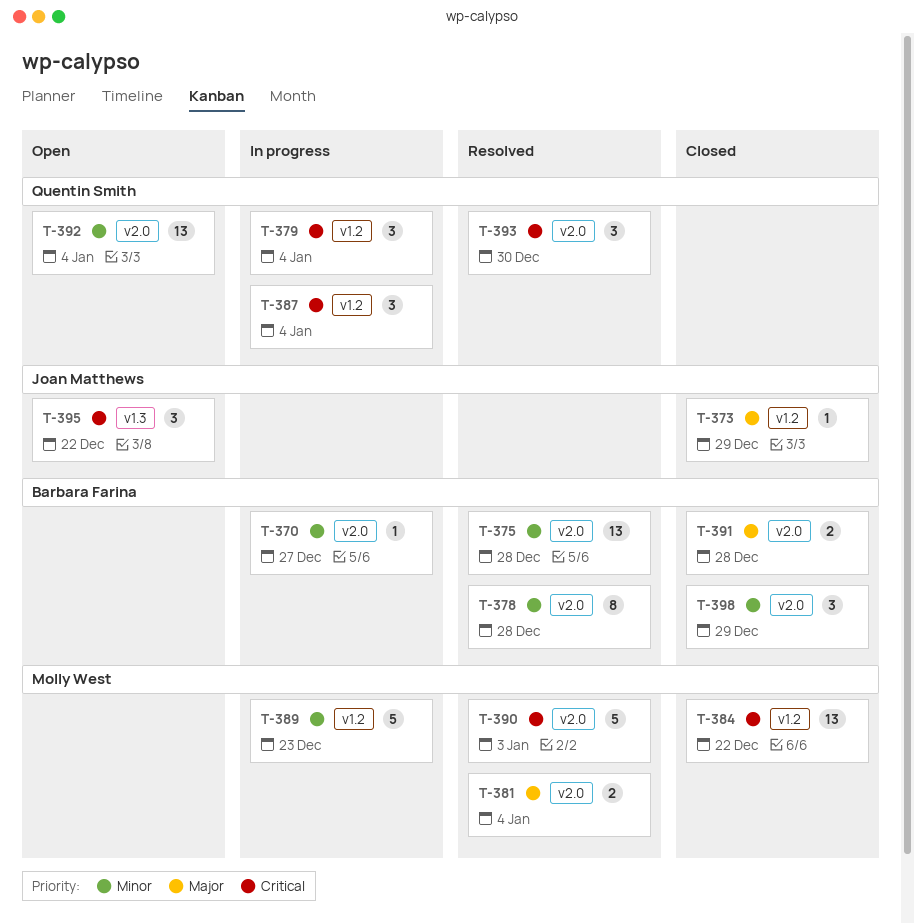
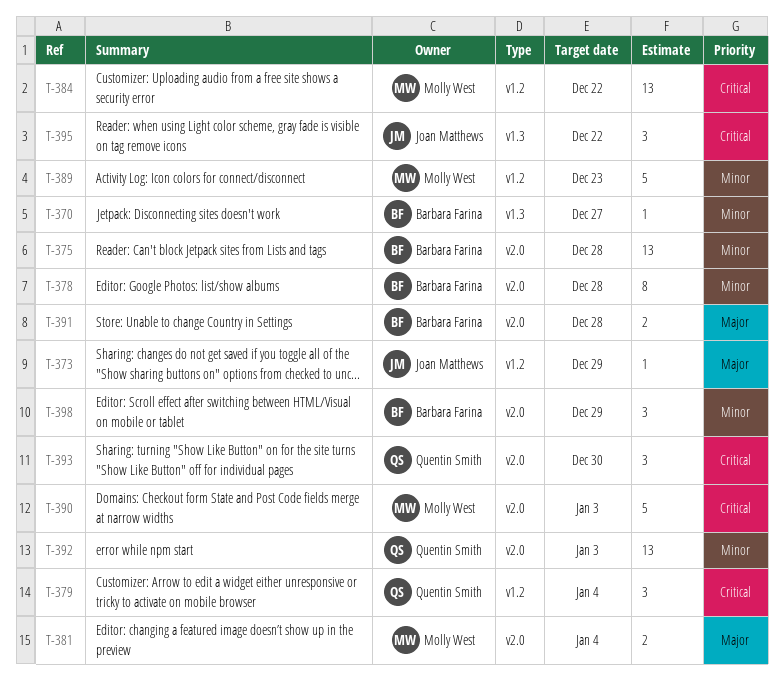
T-370, label: v2.0 -> v1.3
T-387: present -> none
T-392, due: Jan 4 -> Jan 3

